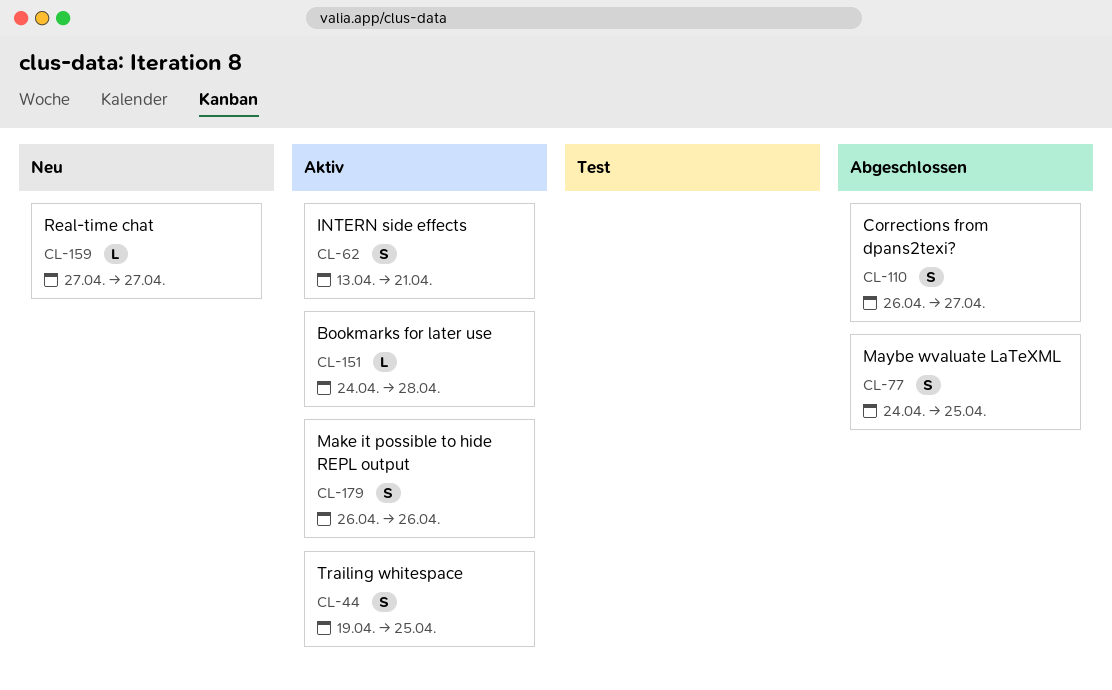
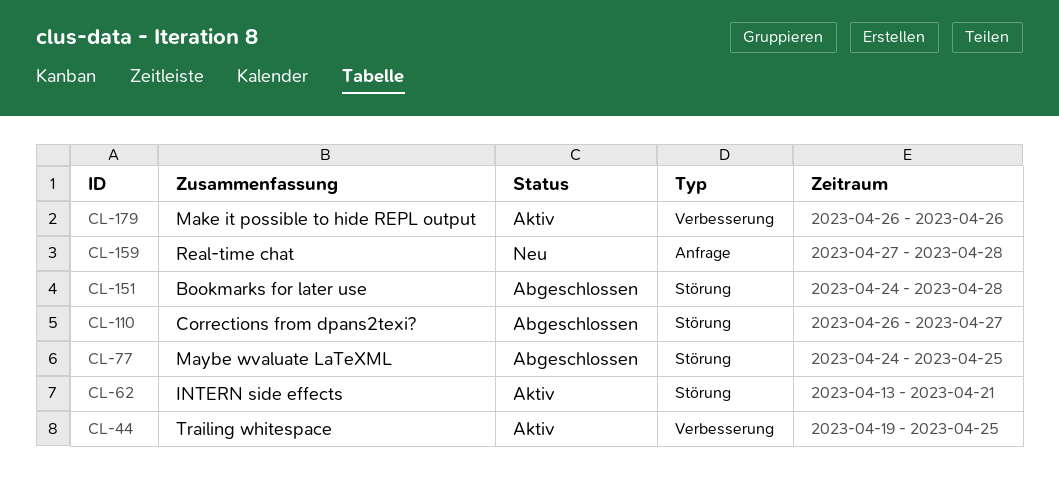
CL-151, status: Aktiv -> Abgeschlossen
CL-159, due: Apr 27 -> Apr 28

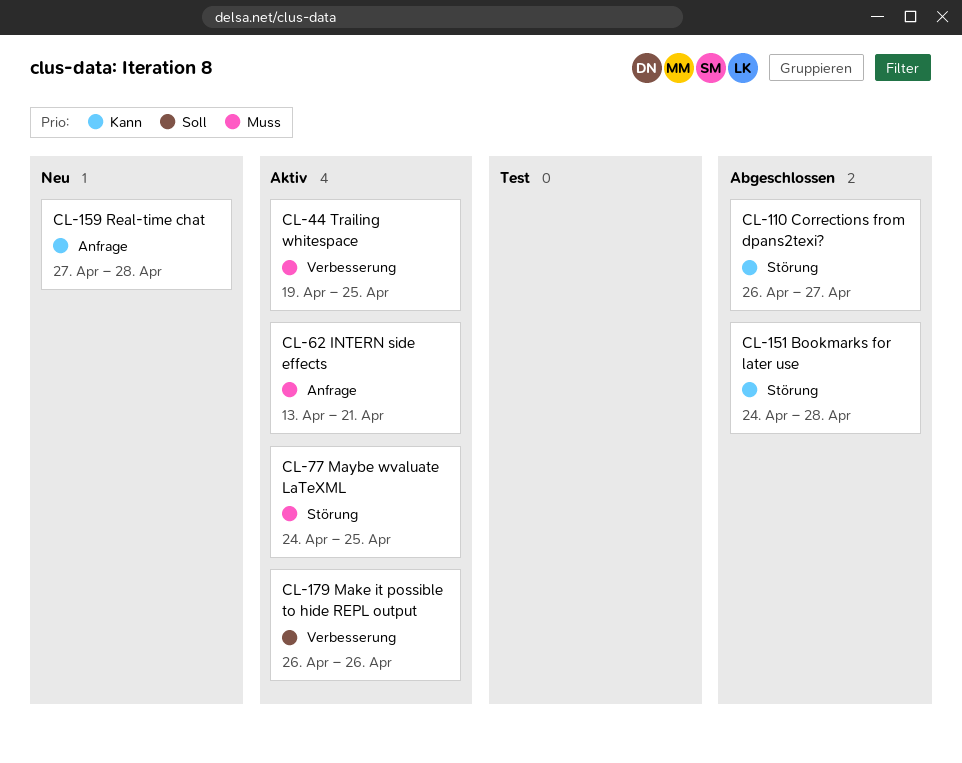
CL-62, label: Störung -> Anfrage
CL-77, status: Abgeschlossen -> Aktiv

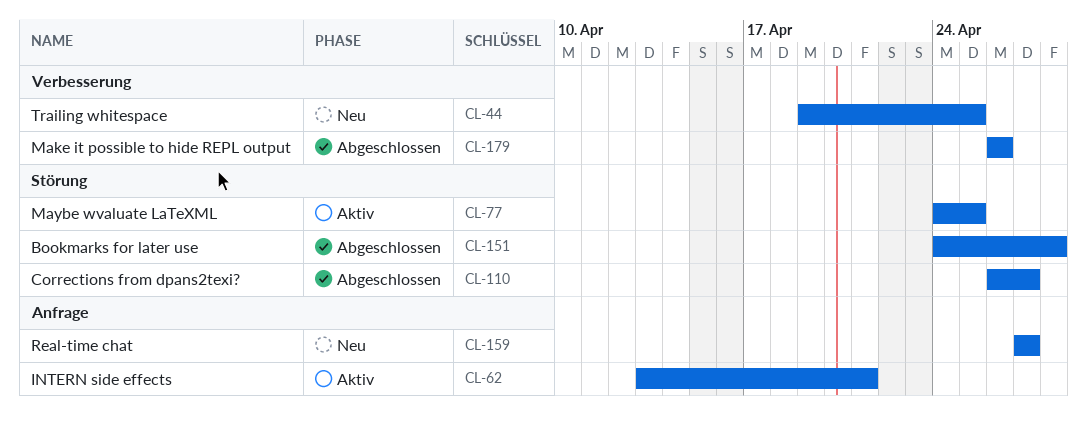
CL-44, status: Aktiv -> Neu
CL-159, due: Apr 28 -> Apr 27
CL-179, status: Aktiv -> Abgeschlossen

